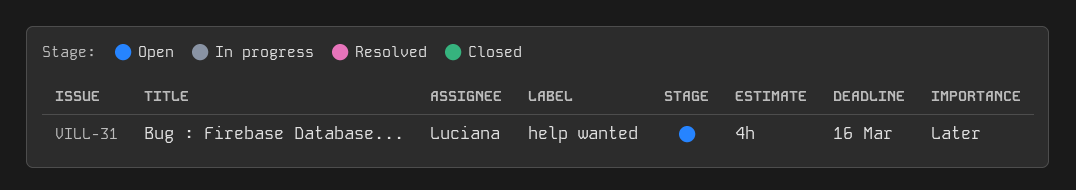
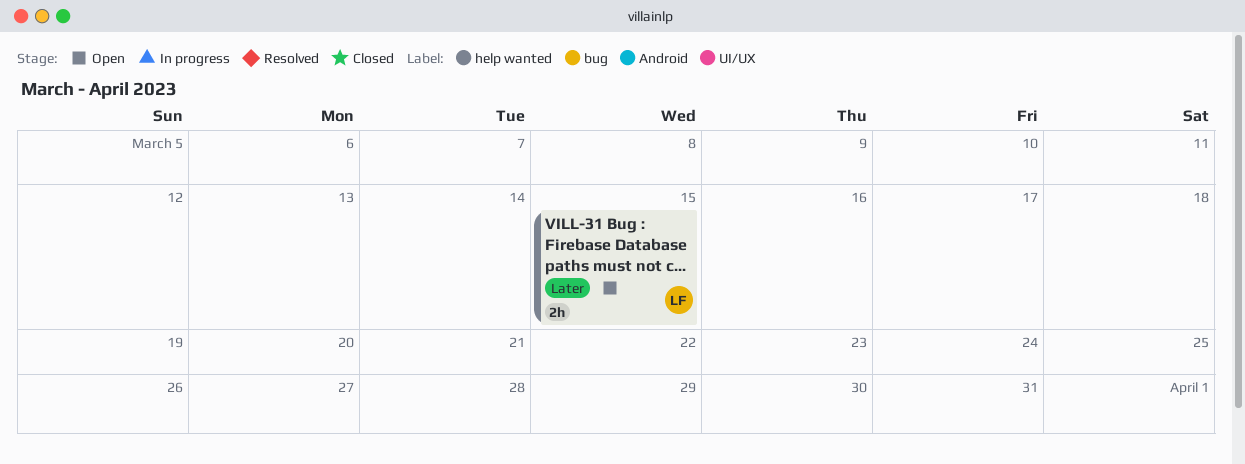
VILL-31, estimate: 4h -> 2h
VILL-31, due: Mar 16 -> Mar 15

